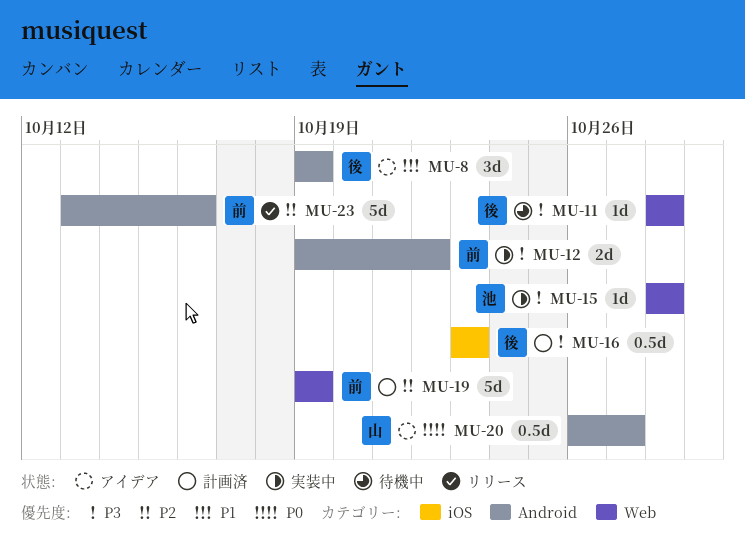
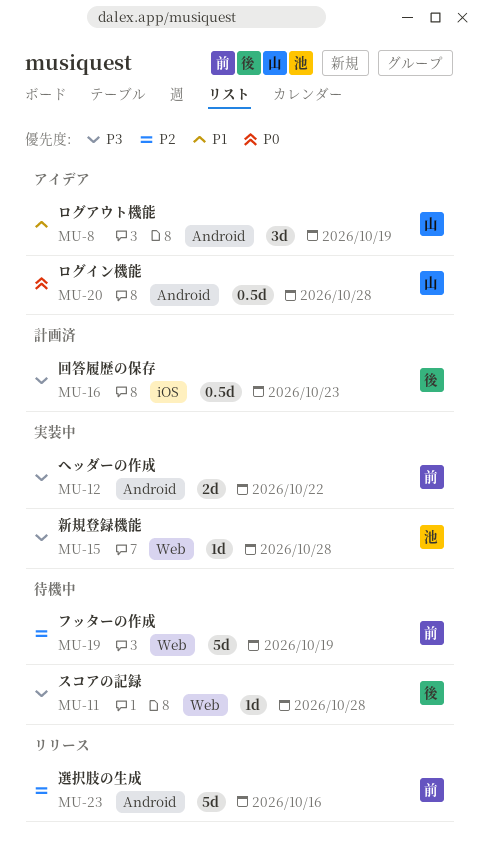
MU-8, owner: 後 -> 山
MU-19, status: 計画済 -> 待機中
MU-20, due: Oct 27 -> Oct 28

